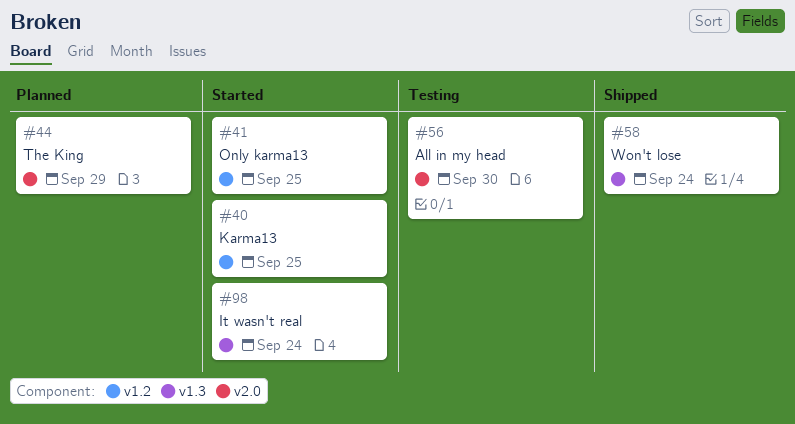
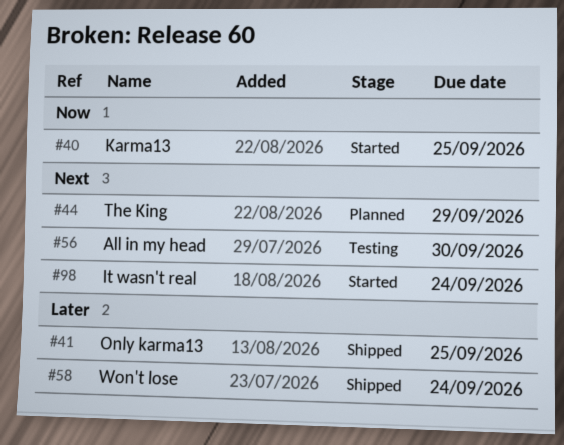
#41, status: Started -> Shipped

